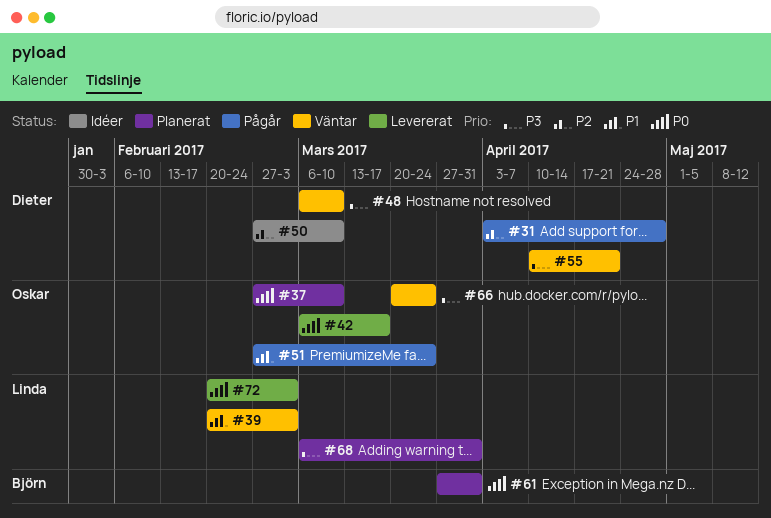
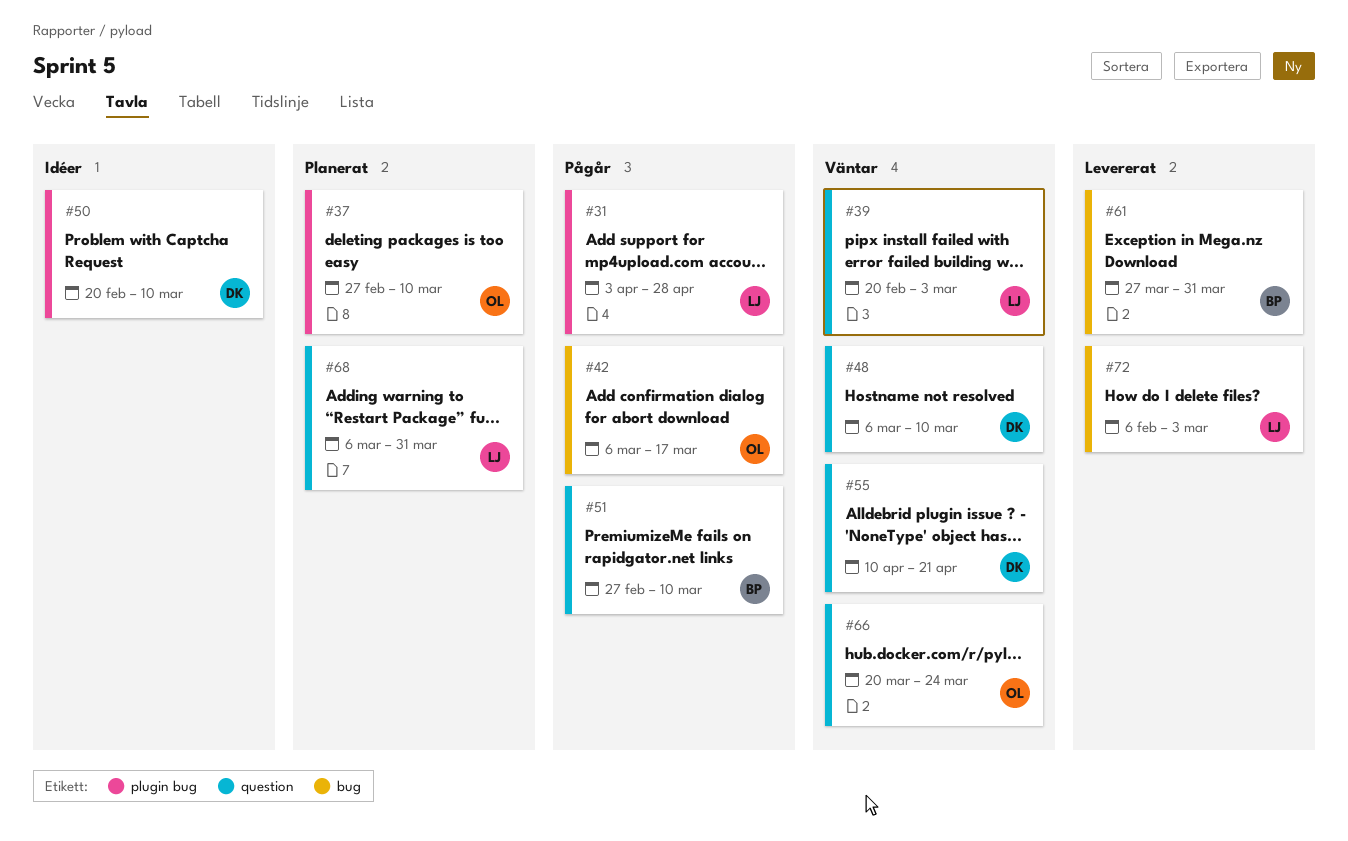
#31, owner: Dieter -> Linda
#42, status: Levererat -> Pågår
#50, start: Feb 27 -> Feb 20
#51, owner: Oskar -> Björn
#51, due: Mar 24 -> Mar 10
#61, status: Planerat -> Levererat
#72, start: Feb 20 -> Feb 6

